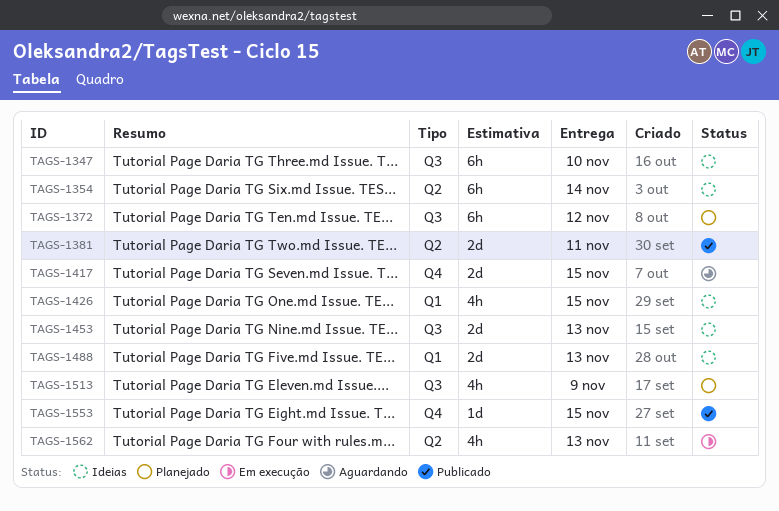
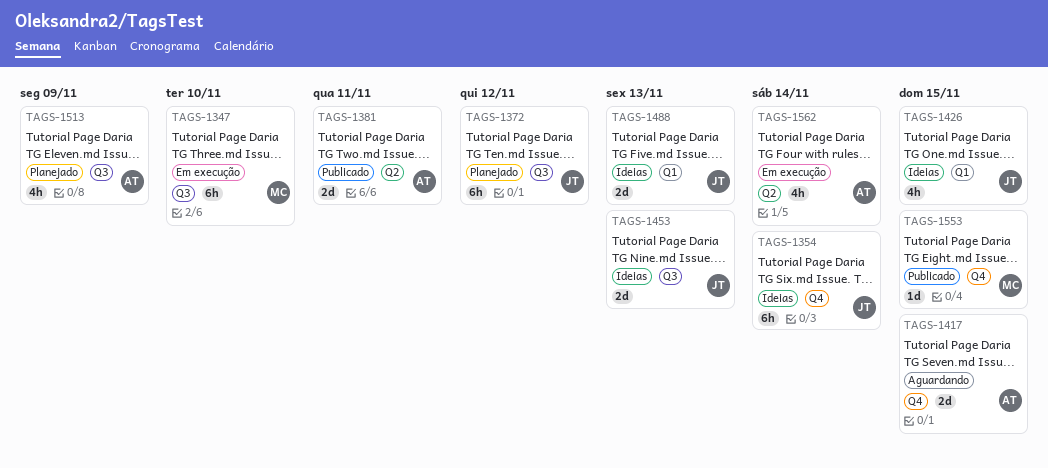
TAGS-1347, status: Ideias -> Em execução
TAGS-1354, label: Q2 -> Q4
TAGS-1562, due: Nov 13 -> Nov 14

